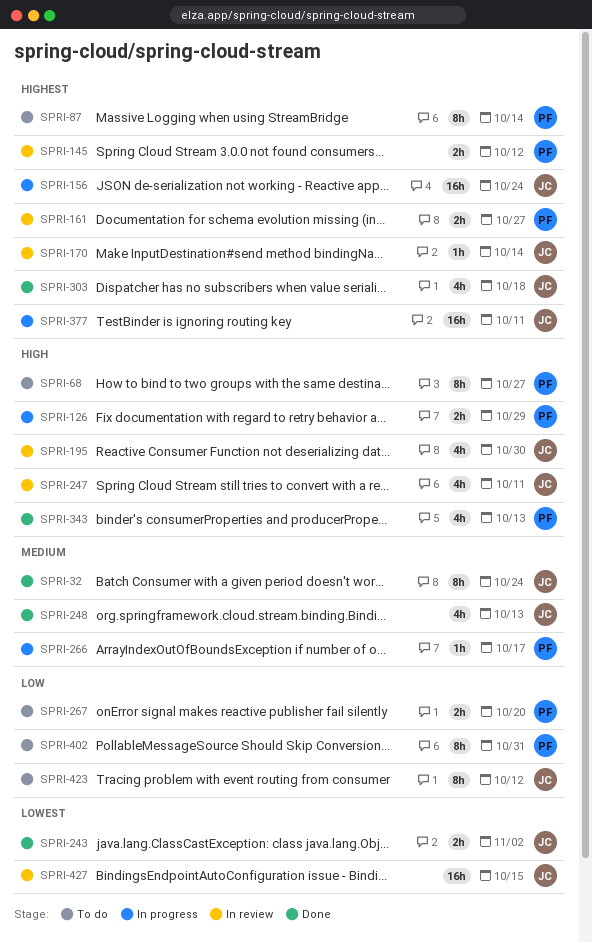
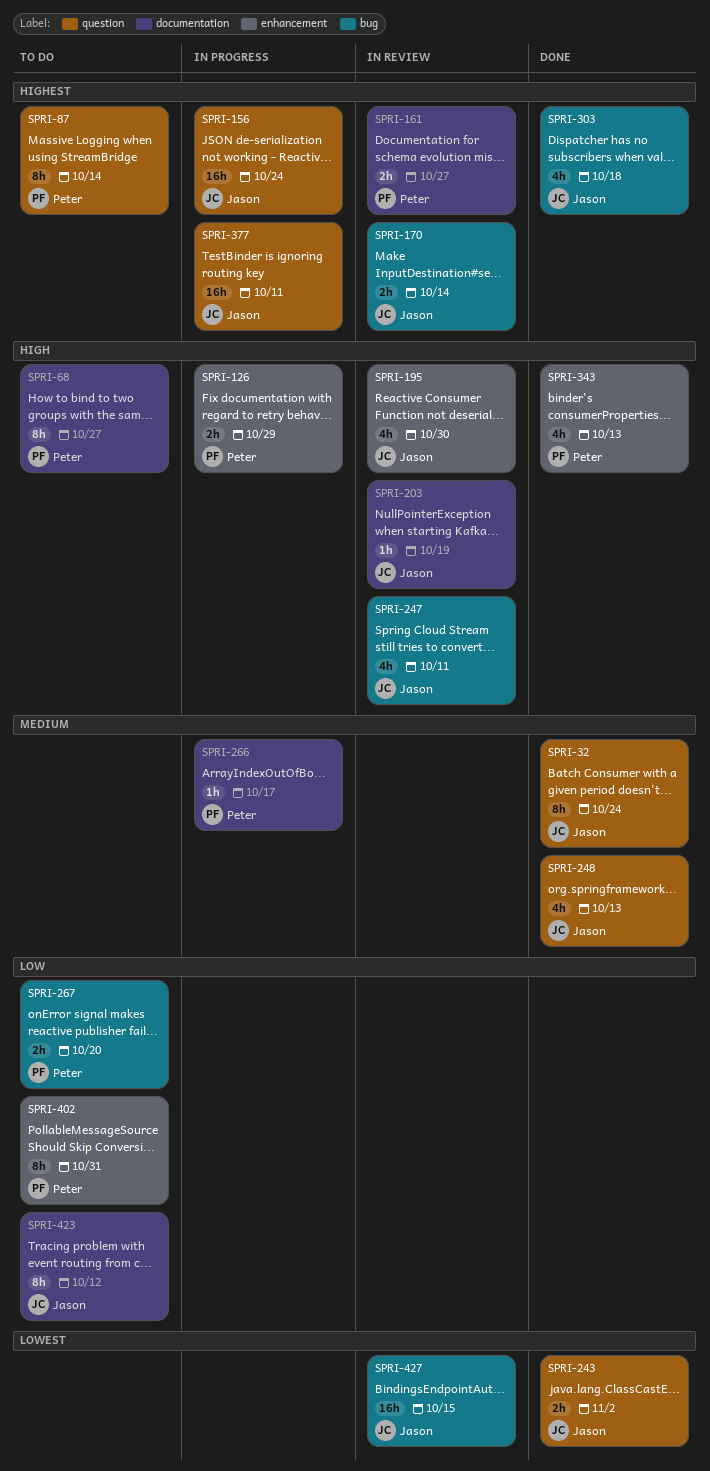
SPRI-145: present -> none
SPRI-170, estimate: 1h -> 2h
SPRI-203: none -> present

